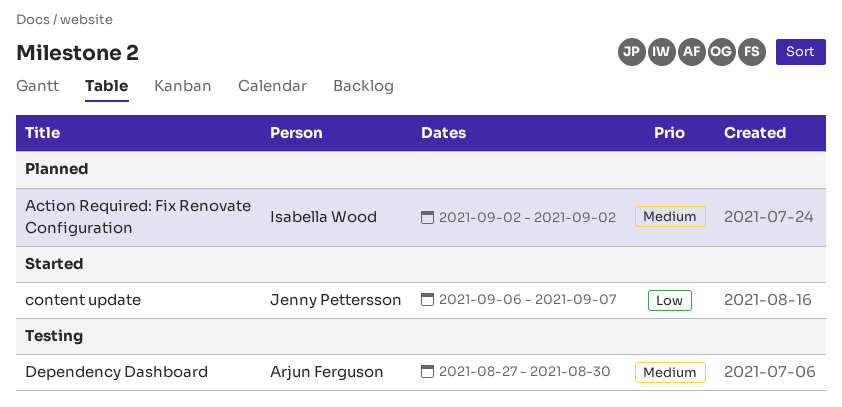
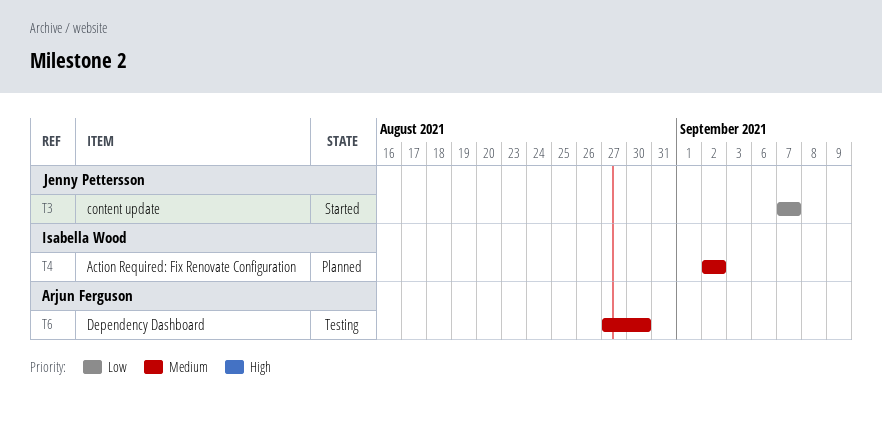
content update, start: Sep 6 -> Sep 7

